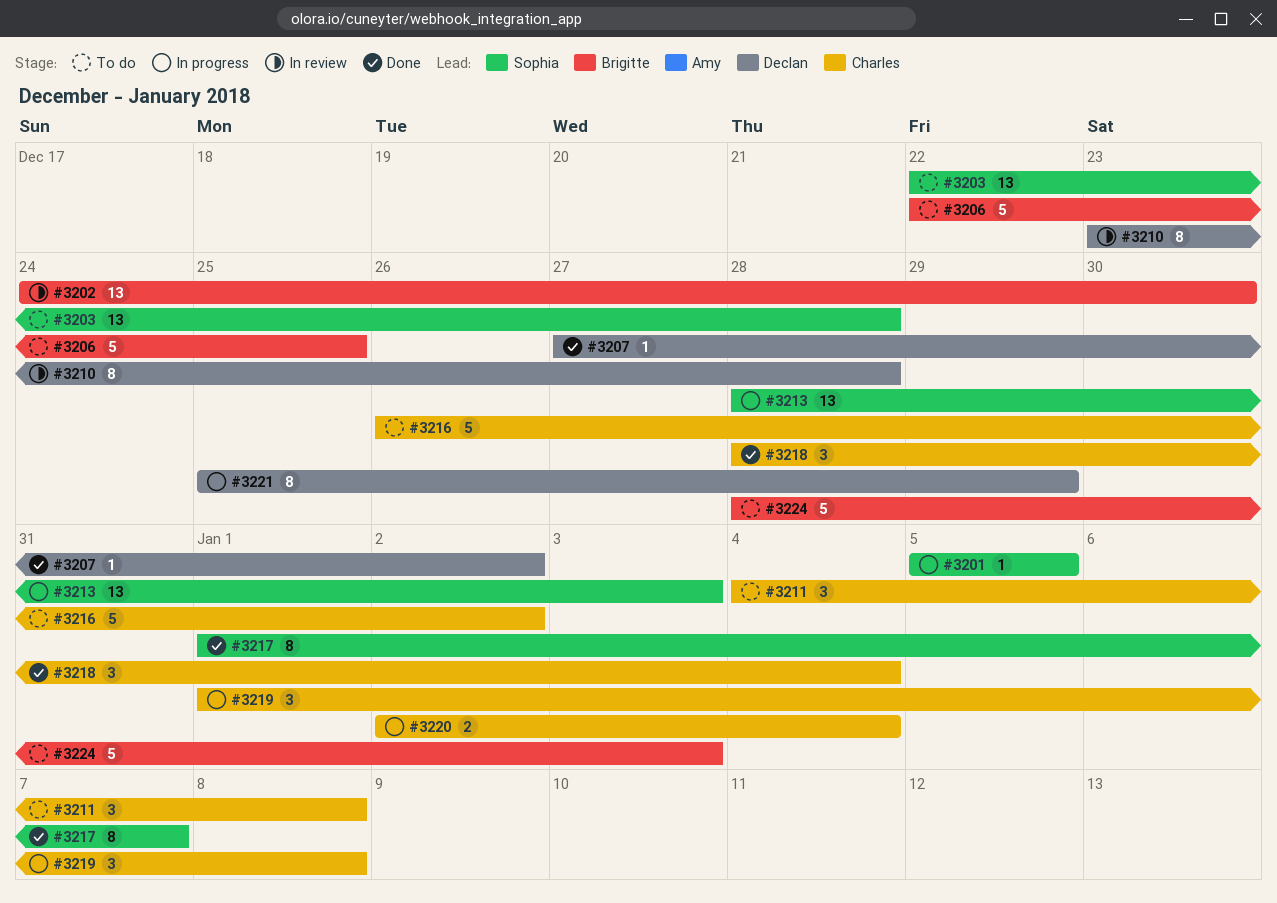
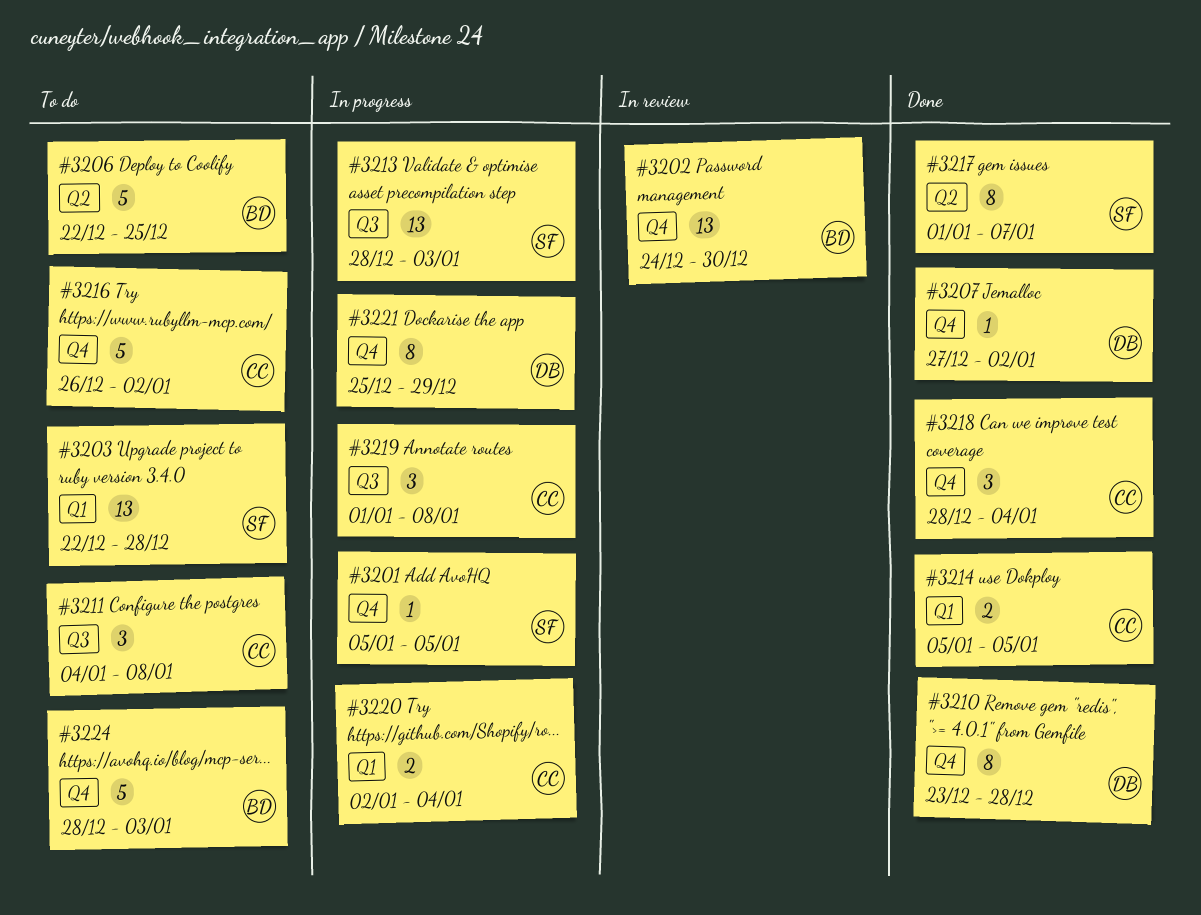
#3210, status: In review -> Done
#3214: none -> present

